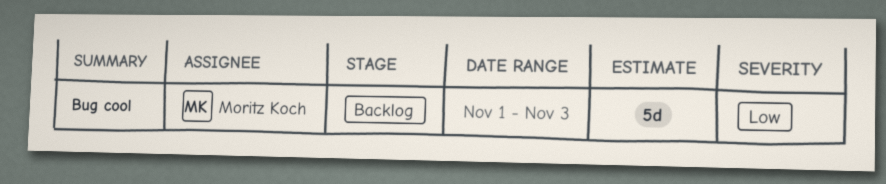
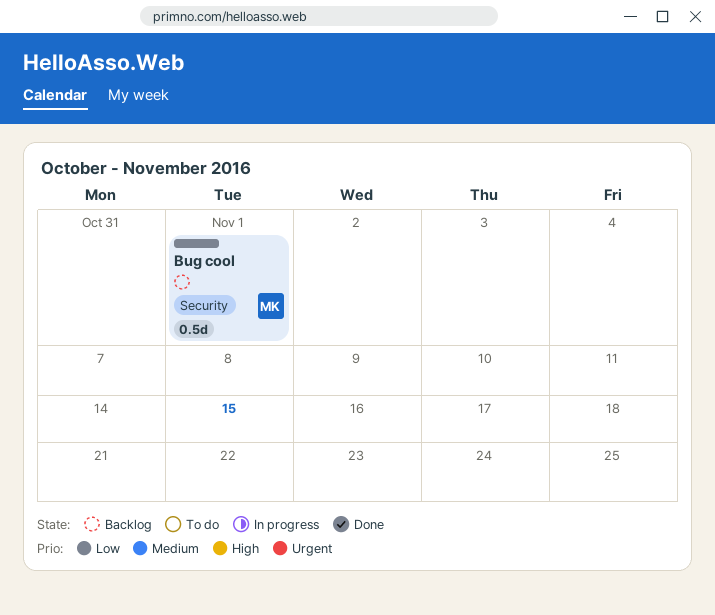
Bug cool, estimate: 5d -> 0.5d
Bug cool, due: Nov 3 -> Nov 1

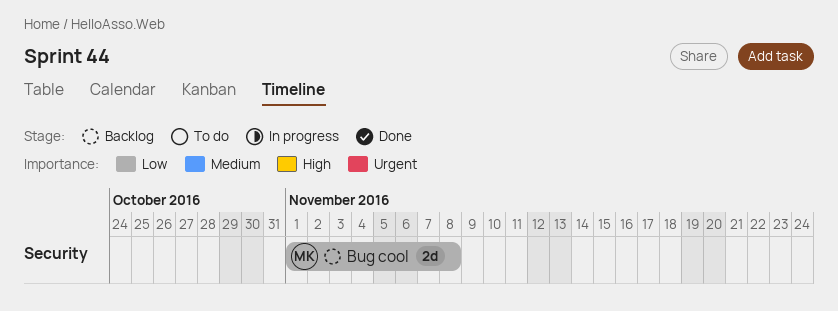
Bug cool, estimate: 0.5d -> 2d
Bug cool, due: Nov 1 -> Nov 8

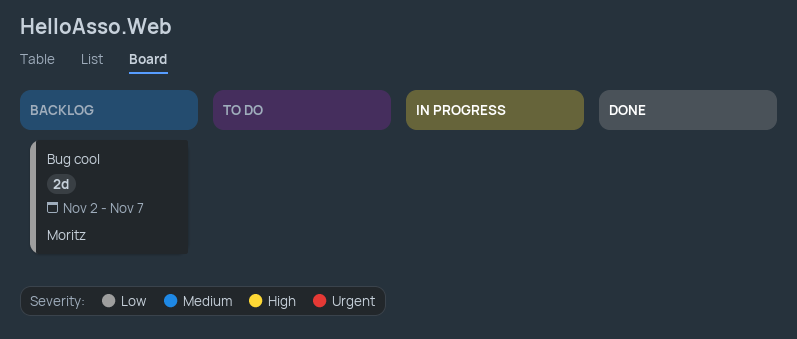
Bug cool, start: Nov 1 -> Nov 2
Bug cool, due: Nov 8 -> Nov 7

